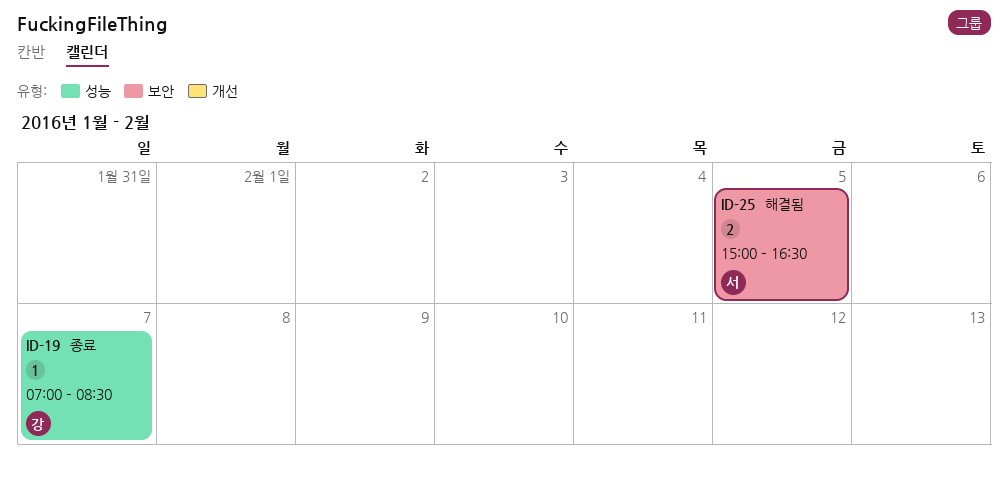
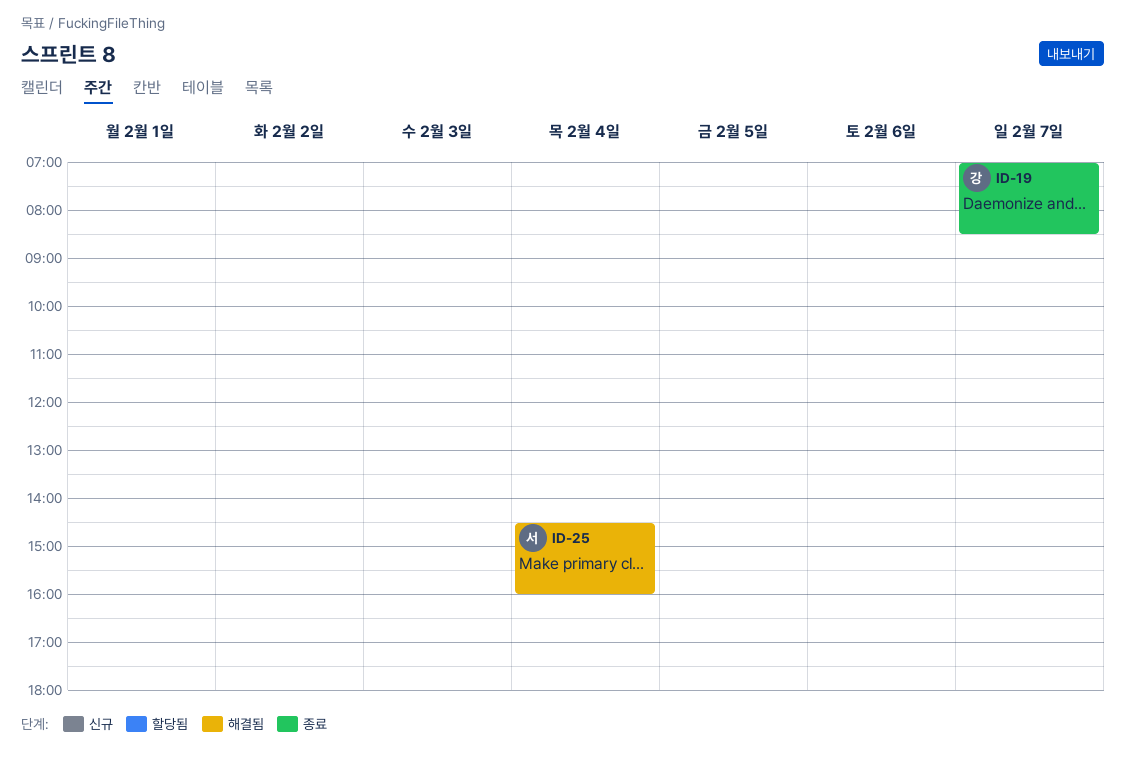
ID-25, day: Feb 5 -> Feb 4
ID-25, begins: 15:00 -> 14:30
ID-25, ends: 16:30 -> 16:00

